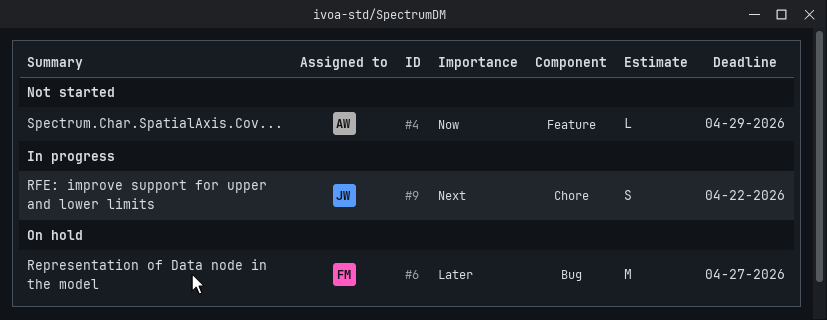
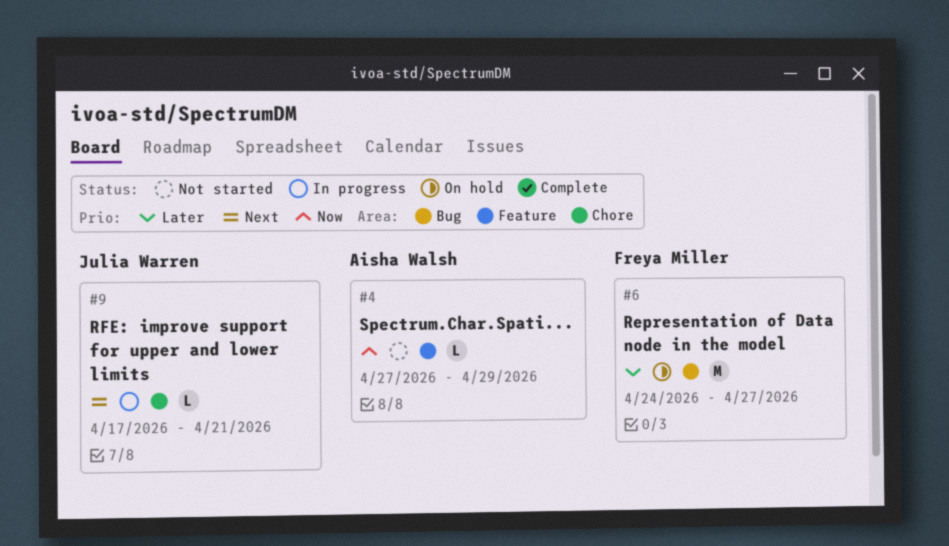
#9, estimate: S -> L
#9, due: Apr 22 -> Apr 21

